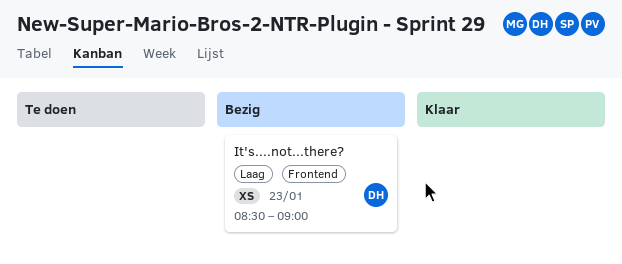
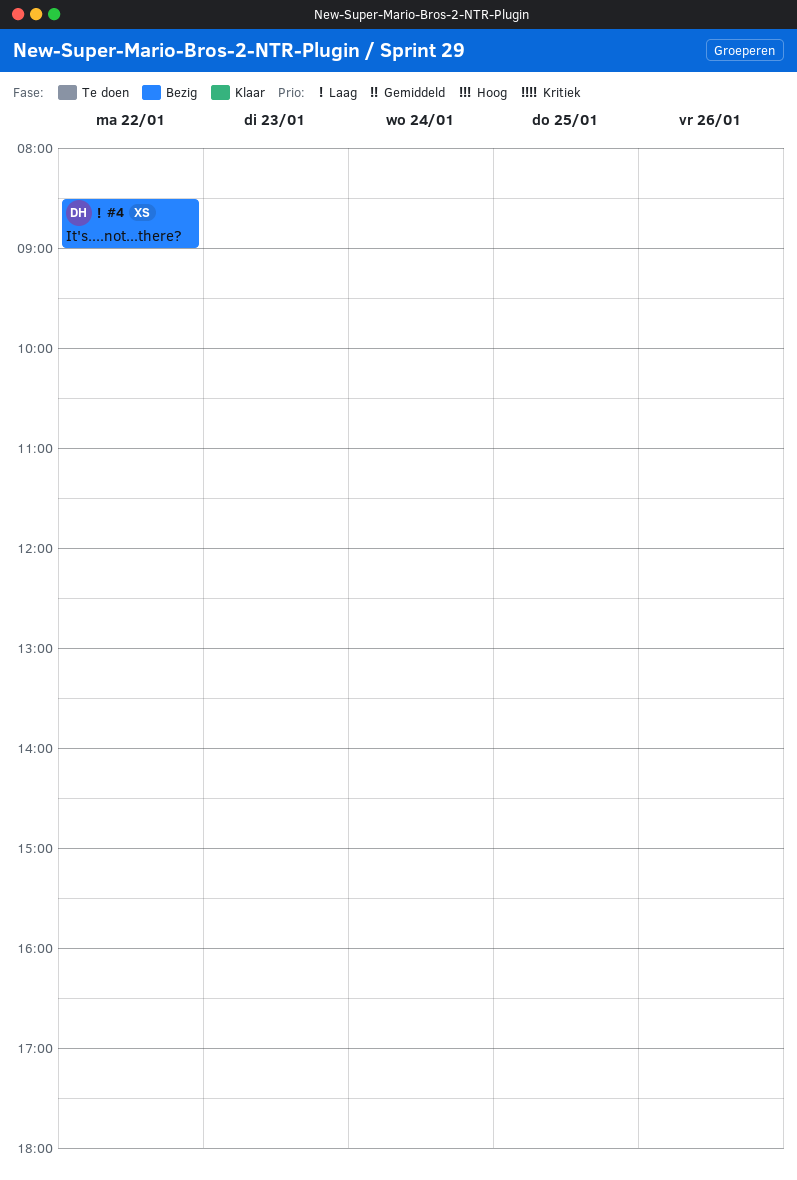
It's....not...there?, day: Jan 23 -> Jan 22

